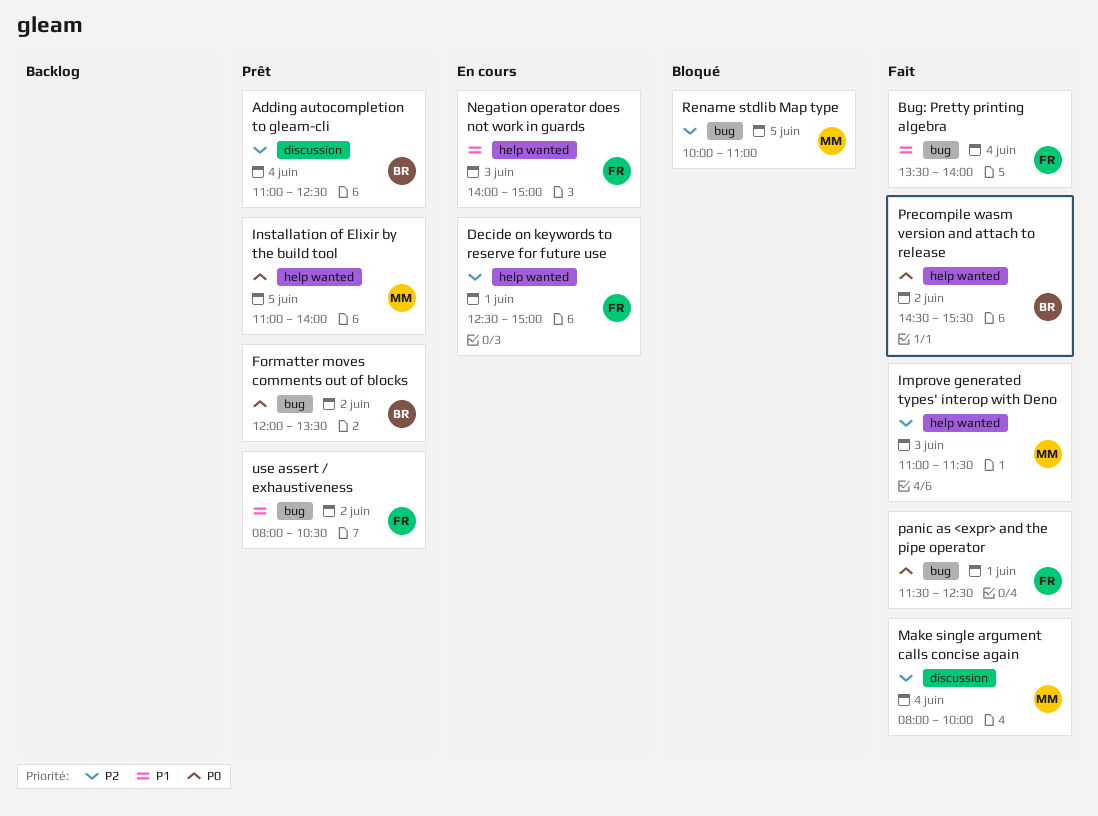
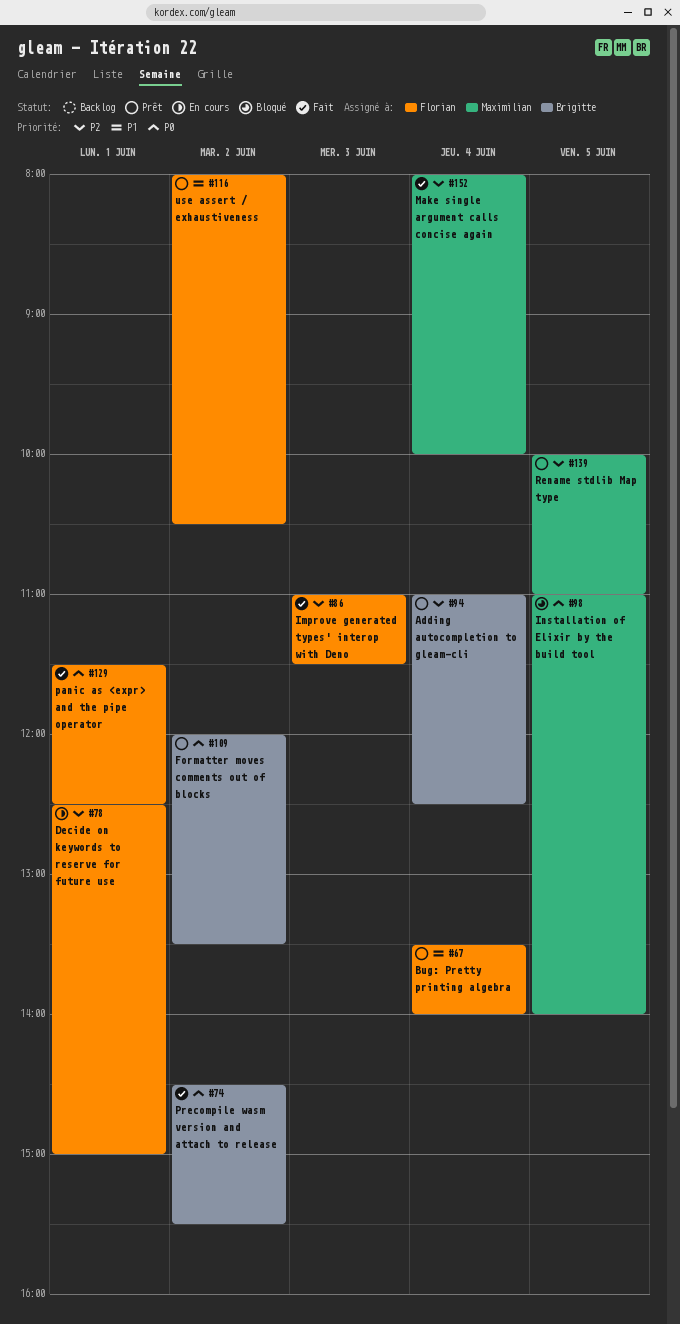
Bug: Pretty printing algebra, status: Fait -> Prêt
Improve generated types' interop with Deno, owner: Maximilian -> Florian
Installation of Elixir by the build tool, status: Prêt -> Bloqué
Negation operator does not work in guards: present -> none
Rename stdlib Map type, status: Bloqué -> Prêt

